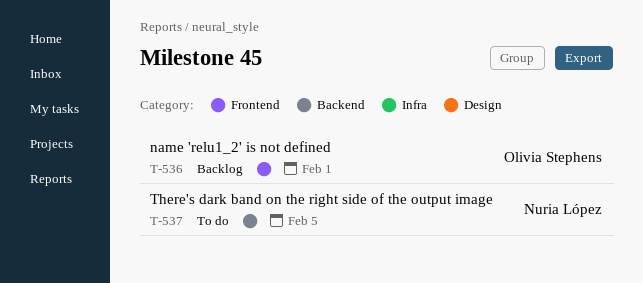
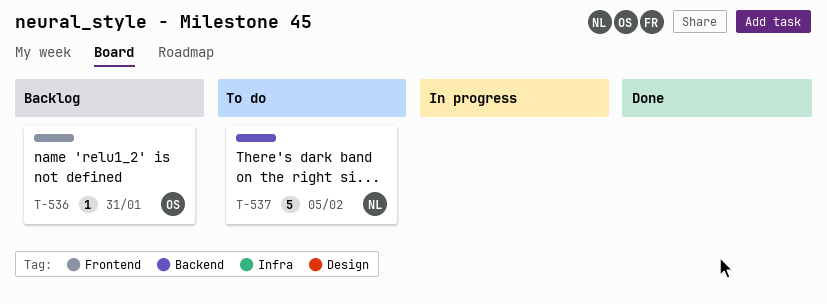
T-536, due: Feb 1 -> Jan 31

